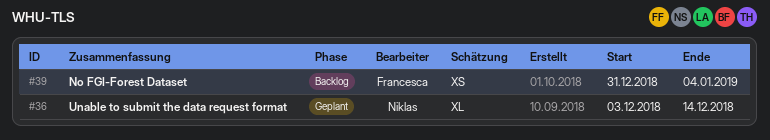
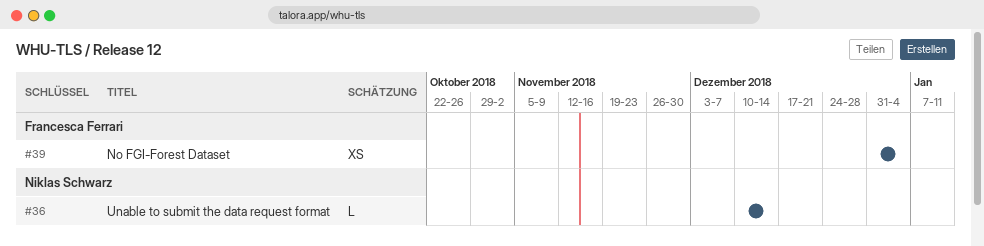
#36, estimate: XL -> L
#36, start: Dec 3 -> Dec 10

